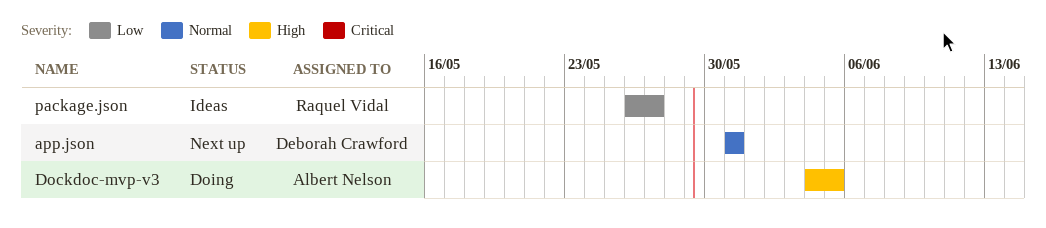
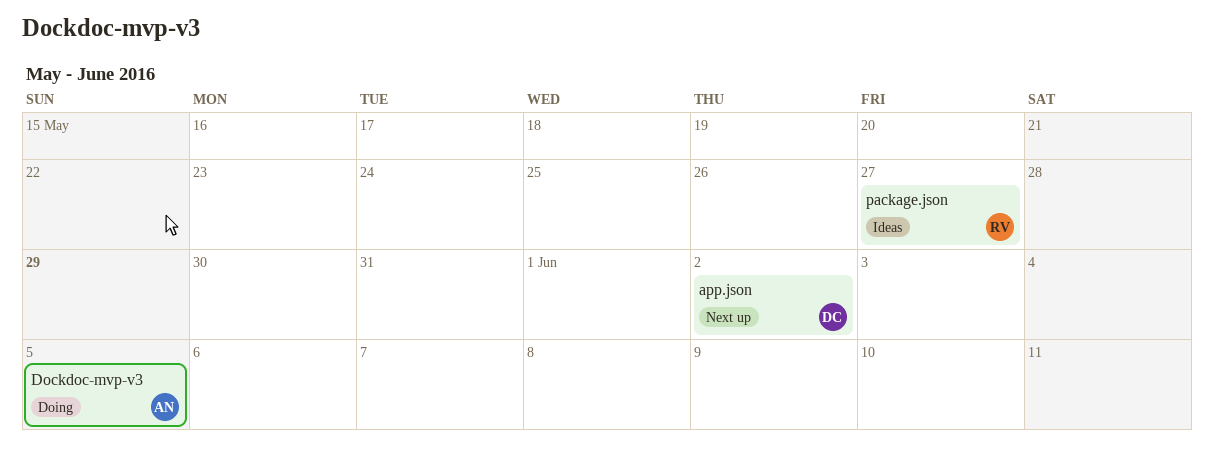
app.json, due: May 31 -> Jun 2

